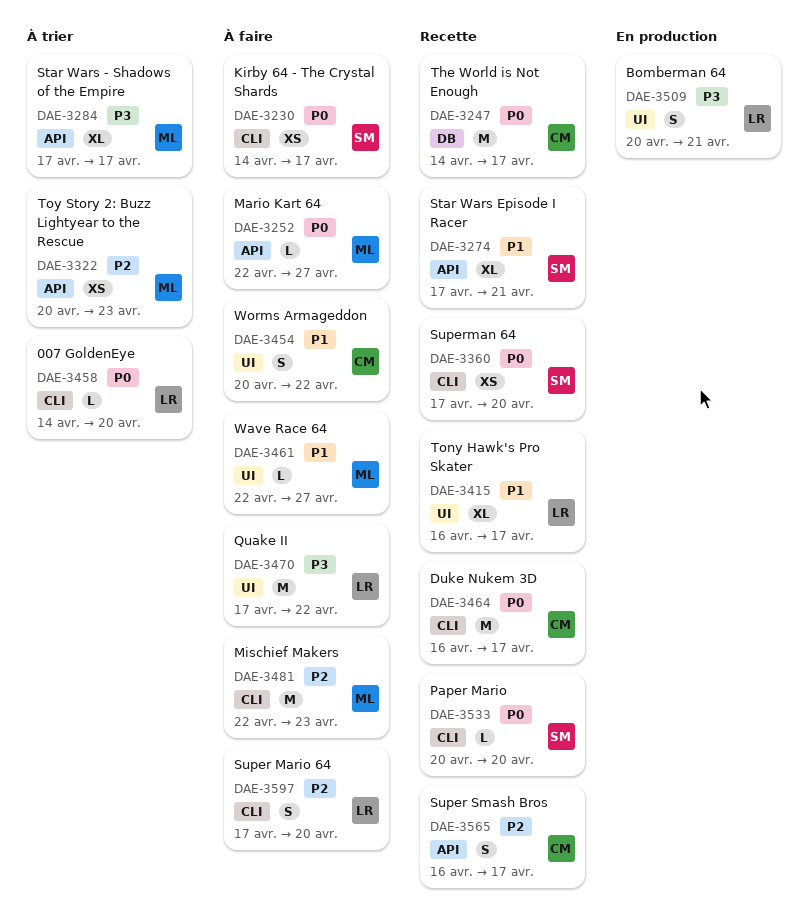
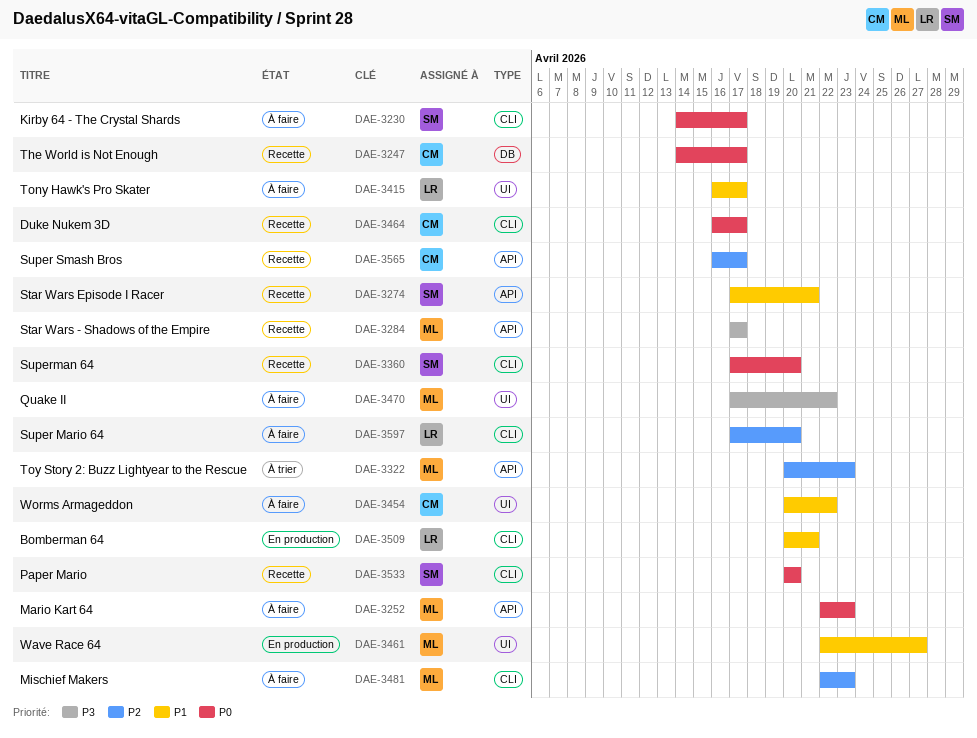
DAE-3252, due: Apr 27 -> Apr 23
DAE-3284, status: À trier -> Recette
DAE-3415, status: Recette -> À faire
DAE-3458: present -> none
DAE-3461, status: À faire -> En production
DAE-3470, owner: LR -> ML
DAE-3509, priority: P3 -> P1
DAE-3509, label: UI -> CLI

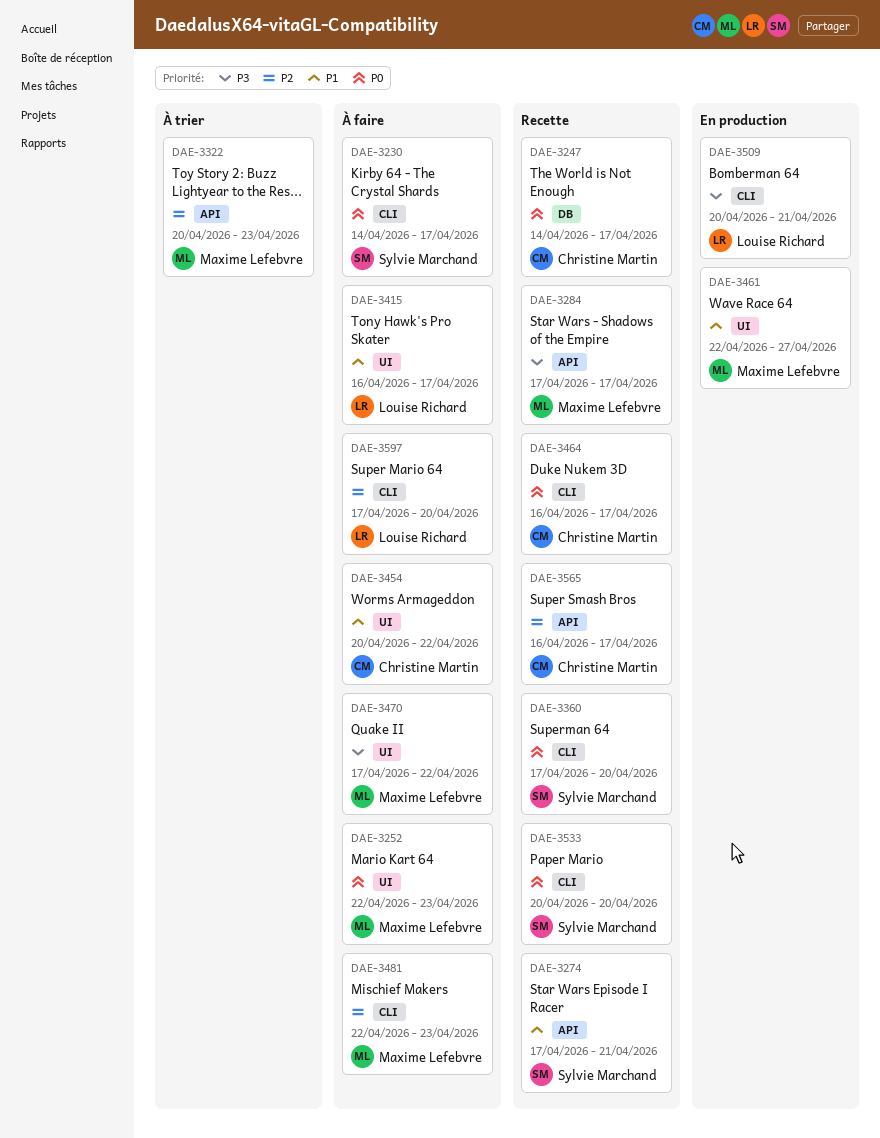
DAE-3252, label: API -> UI
DAE-3509, priority: P1 -> P3

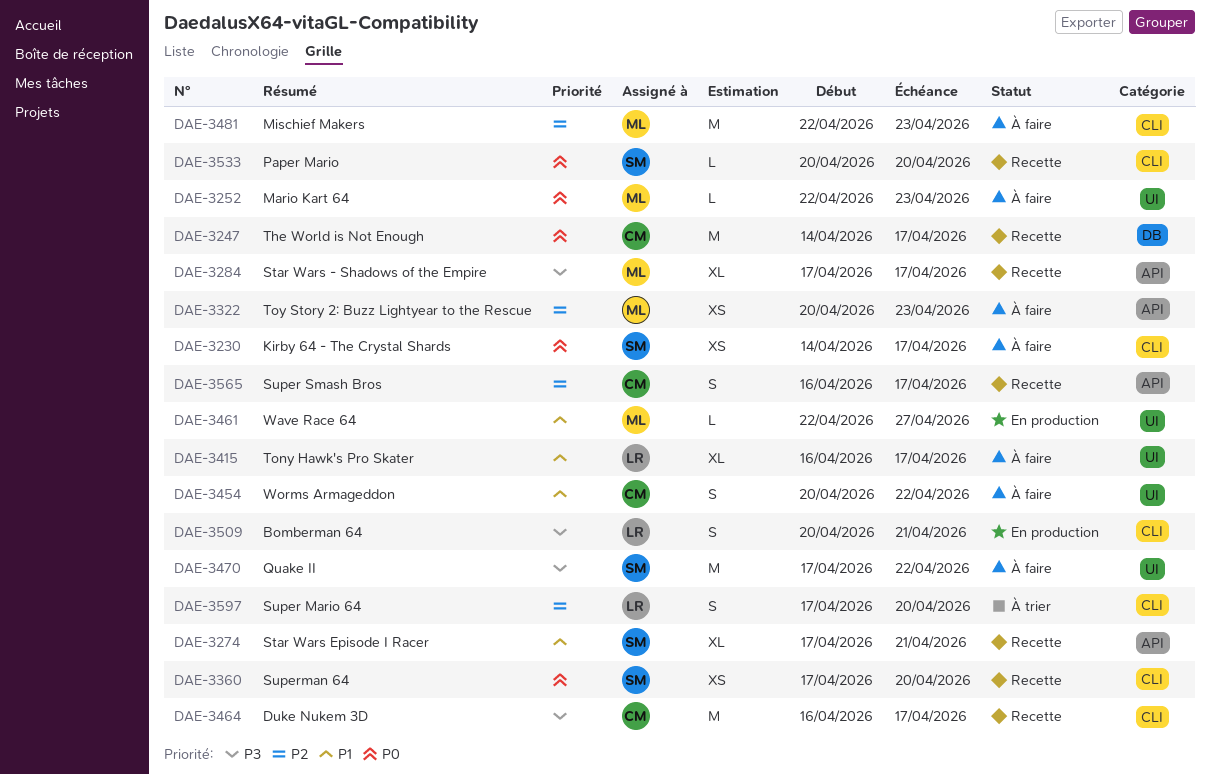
DAE-3322, status: À trier -> À faire
DAE-3464, priority: P0 -> P3
DAE-3470, owner: Maxime Lefebvre -> Sylvie Marchand
DAE-3597, status: À faire -> À trier

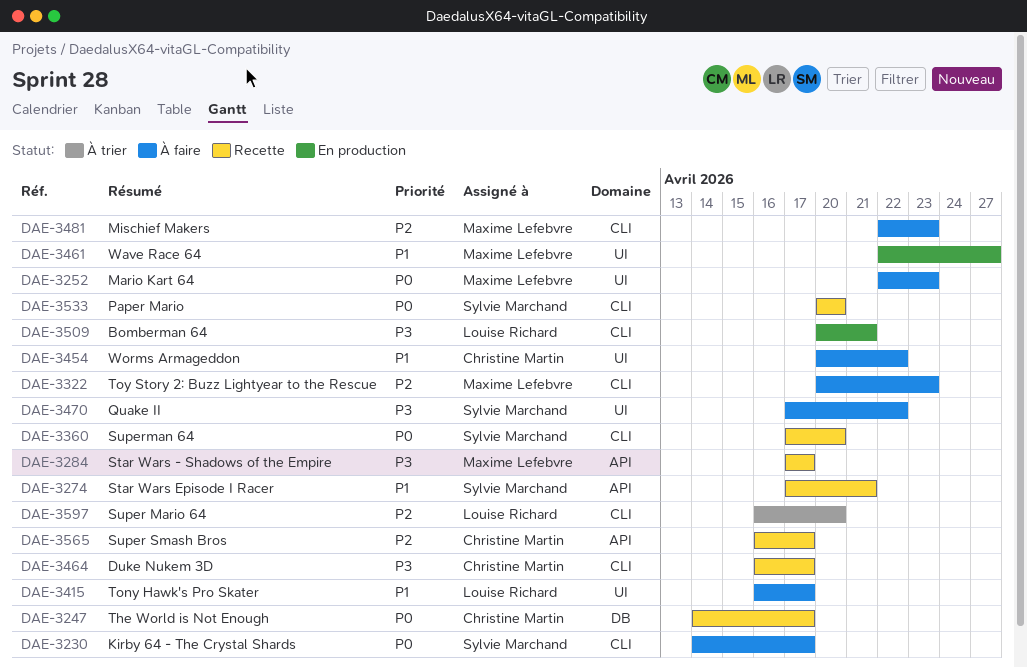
DAE-3322, label: API -> CLI
DAE-3597, start: Apr 17 -> Apr 16

